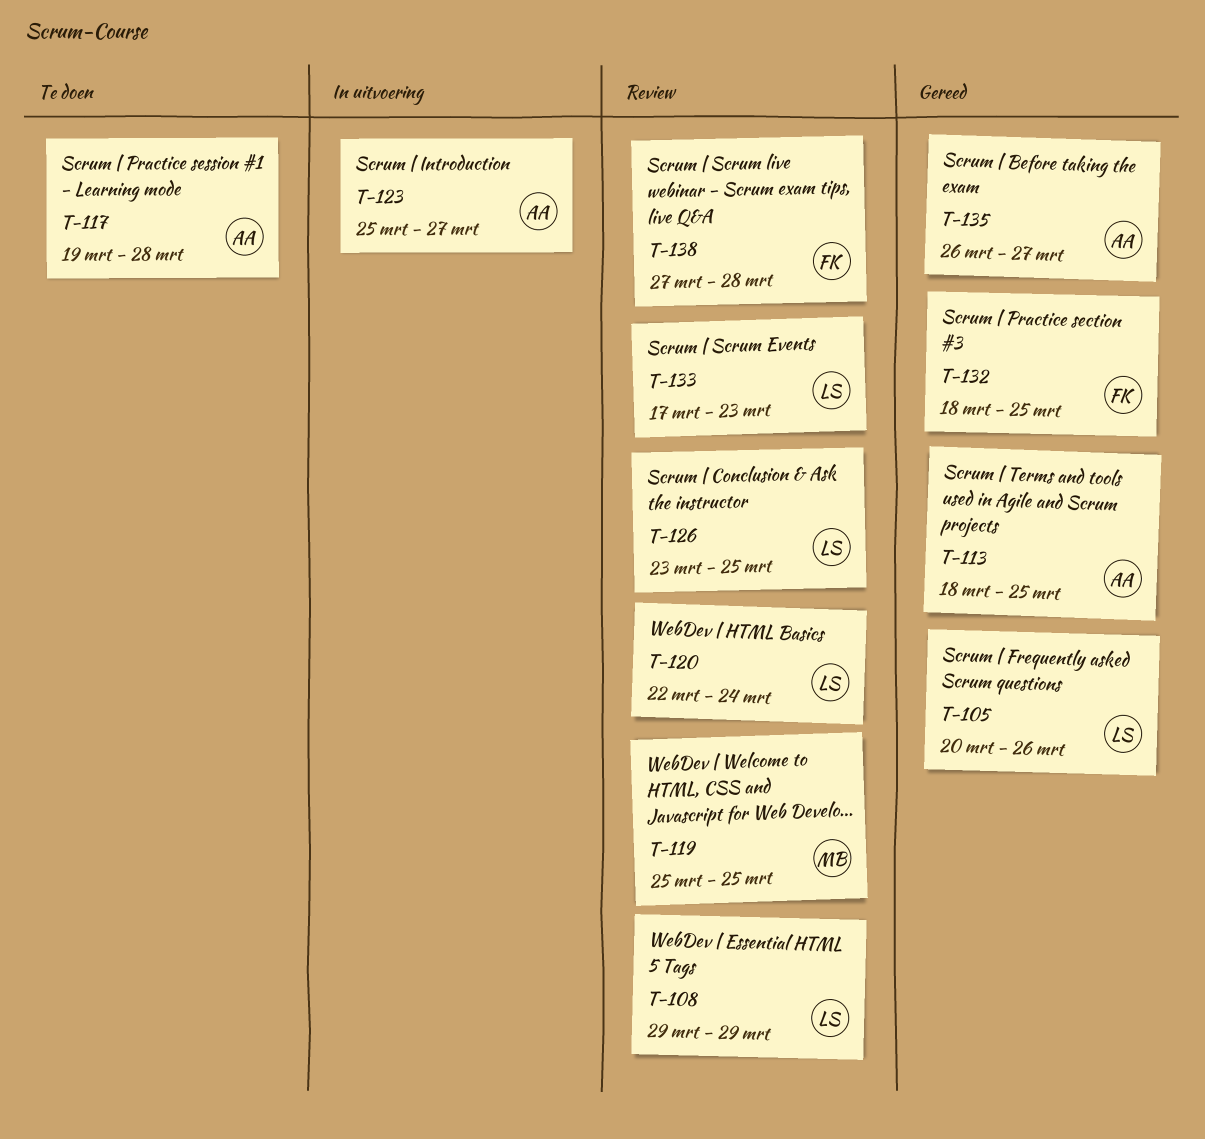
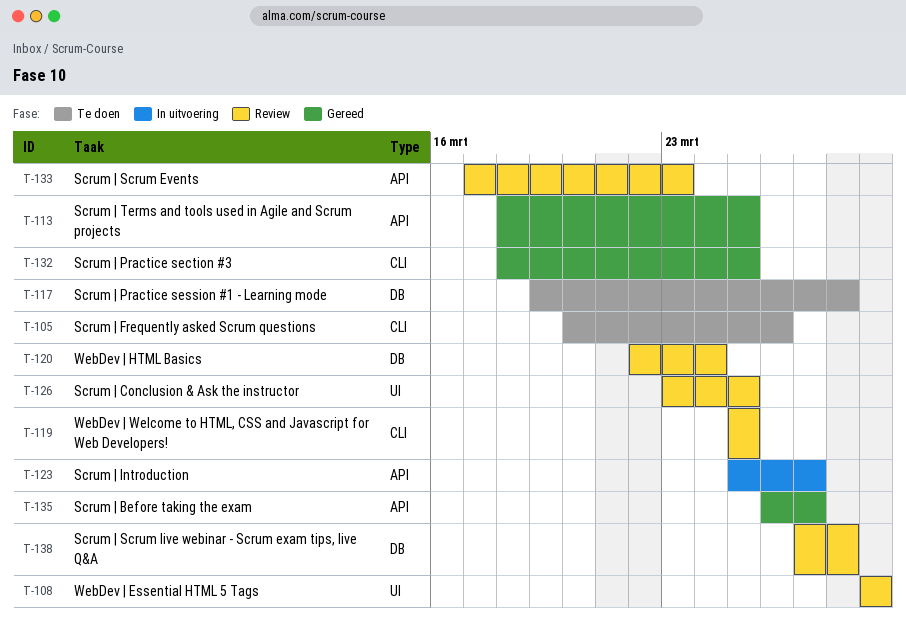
T-105, status: Gereed -> Te doen

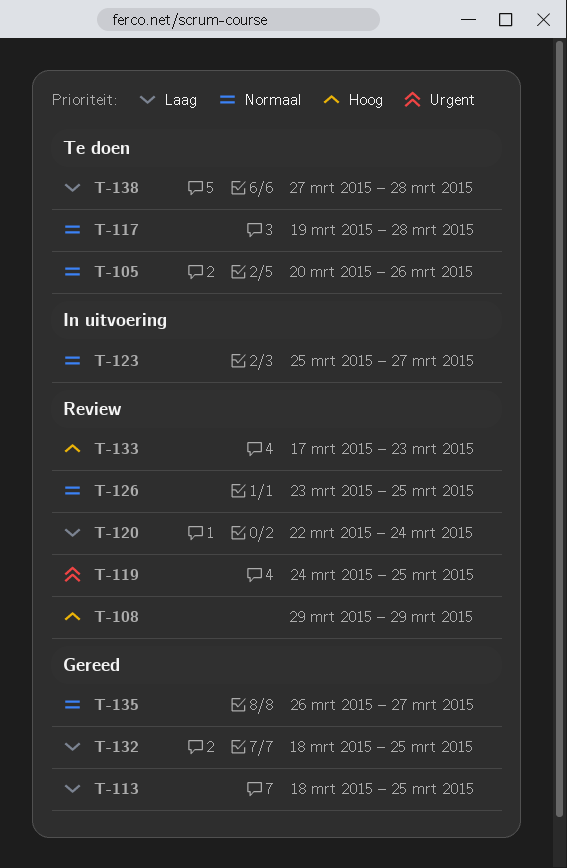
T-119, start: Mar 25 -> Mar 24
T-138, status: Review -> Te doen

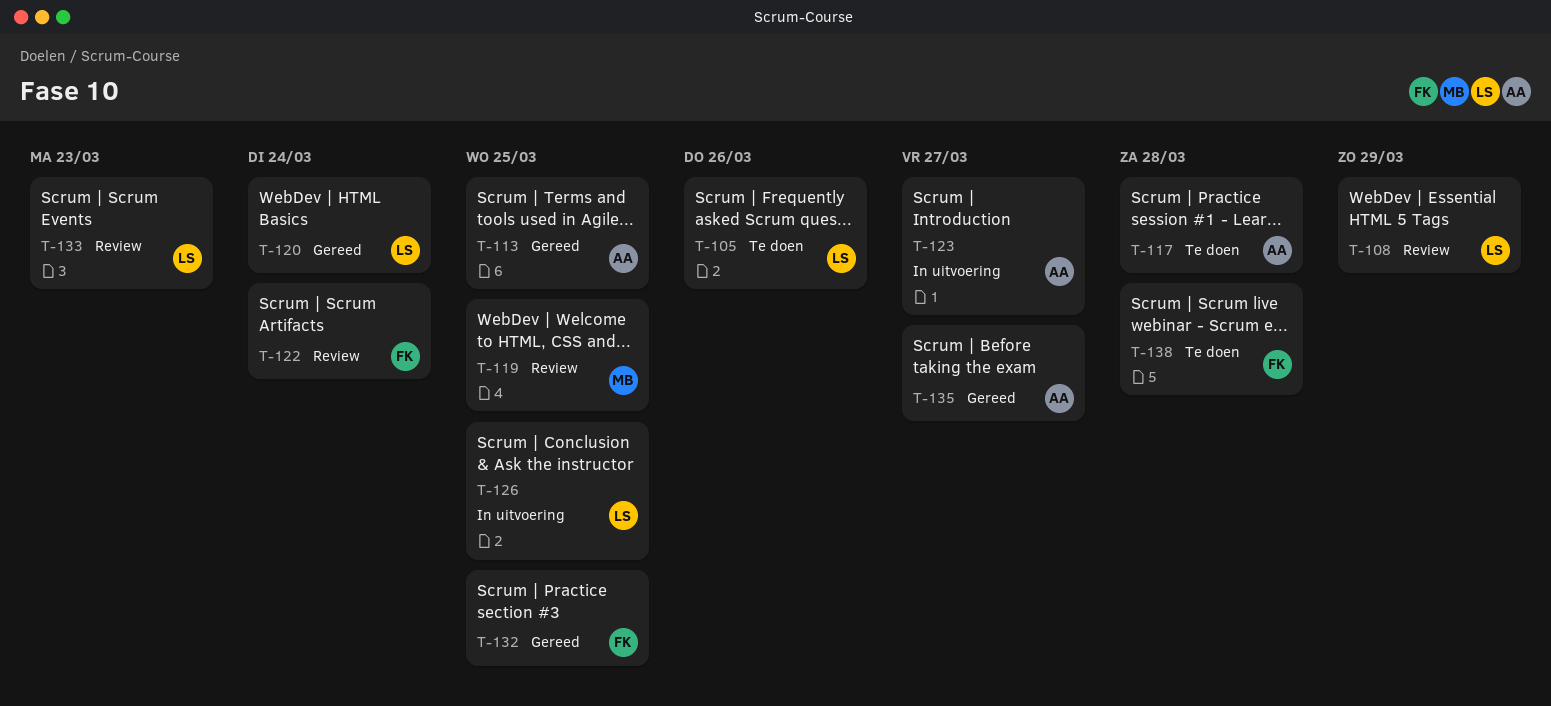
T-120, status: Review -> Gereed
T-122: none -> present
T-126, status: Review -> In uitvoering

